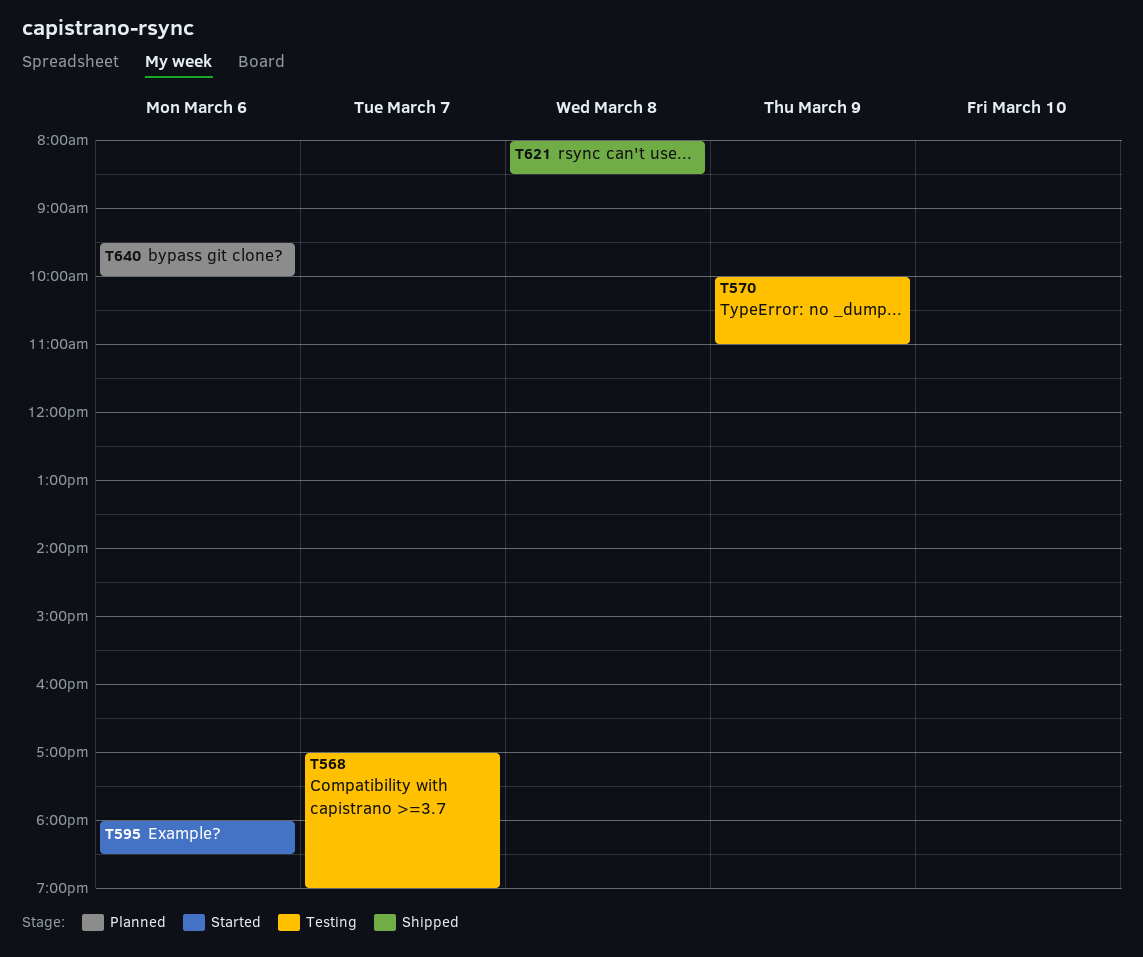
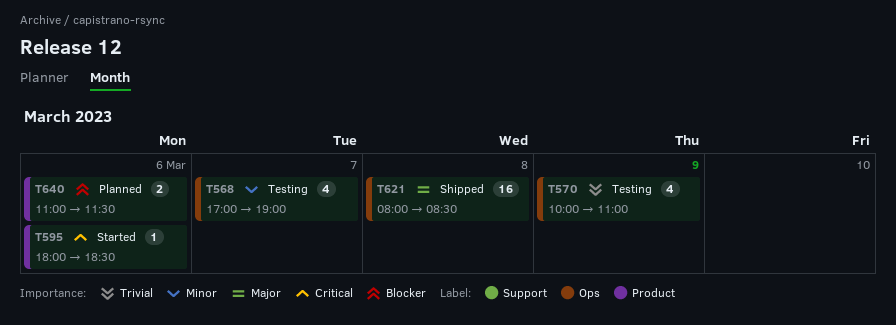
T640, begins: 09:30 -> 11:00
T640, ends: 10:00 -> 11:30

